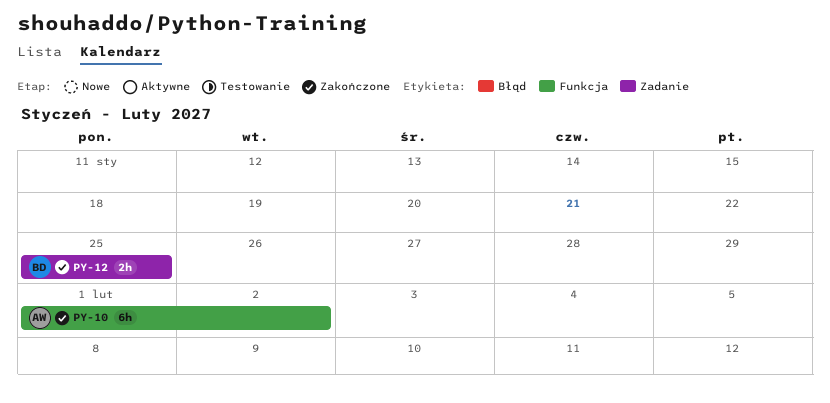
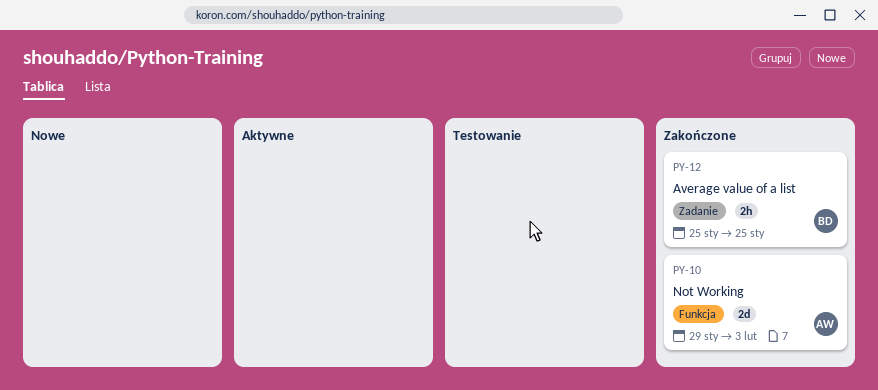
PY-10, estimate: 6h -> 2d
PY-10, start: Feb 1 -> Jan 29
PY-10, due: Feb 2 -> Feb 3

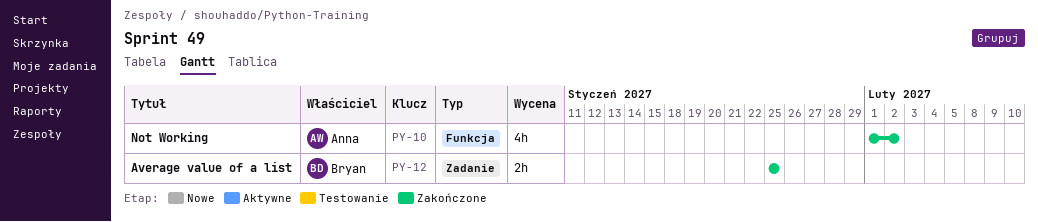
PY-10, estimate: 2d -> 4h
PY-10, start: Jan 29 -> Feb 1
PY-10, due: Feb 3 -> Feb 2

